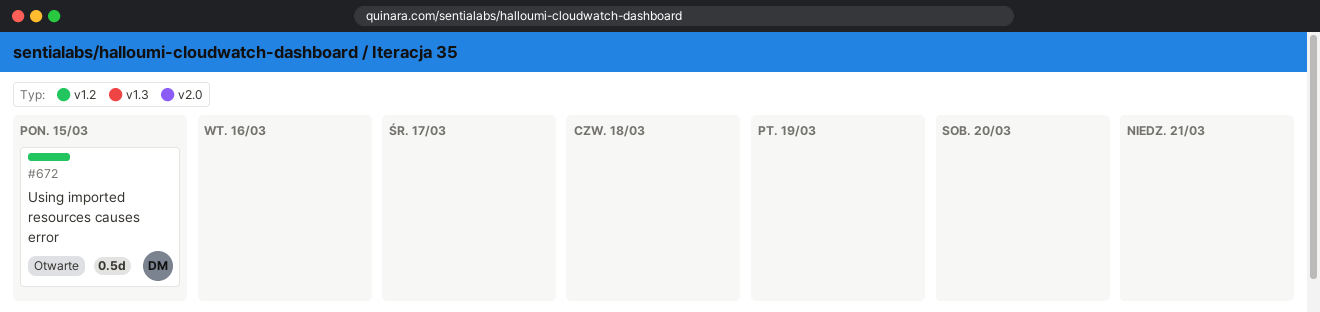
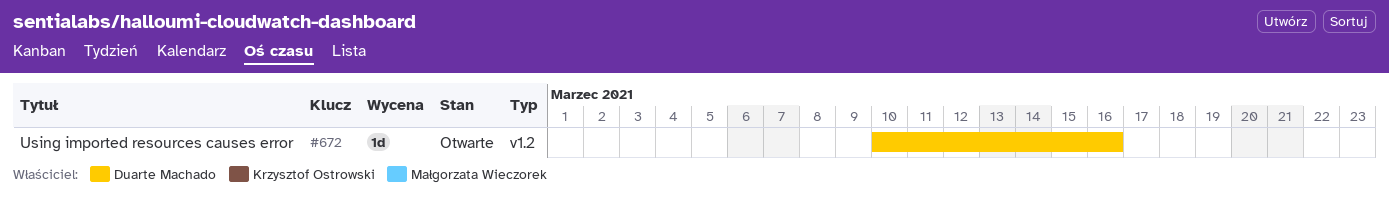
#672, estimate: 0.5d -> 1d
#672, due: Mar 15 -> Mar 16

